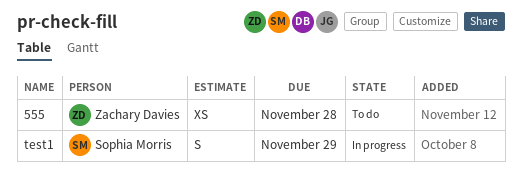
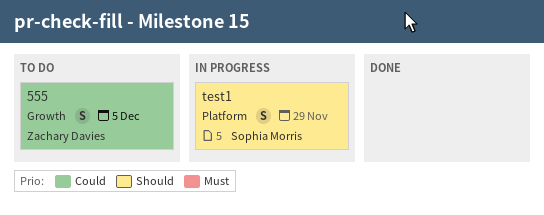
555, estimate: XS -> S
555, due: Nov 28 -> Dec 5

